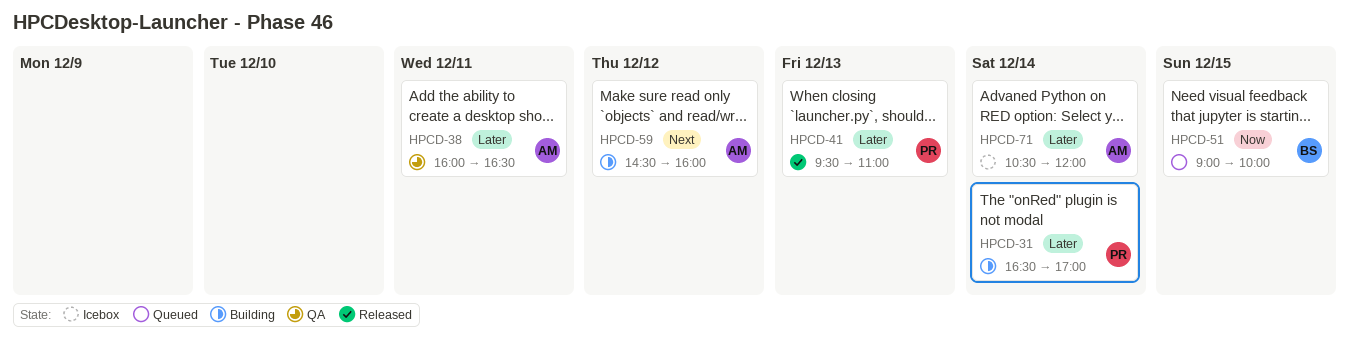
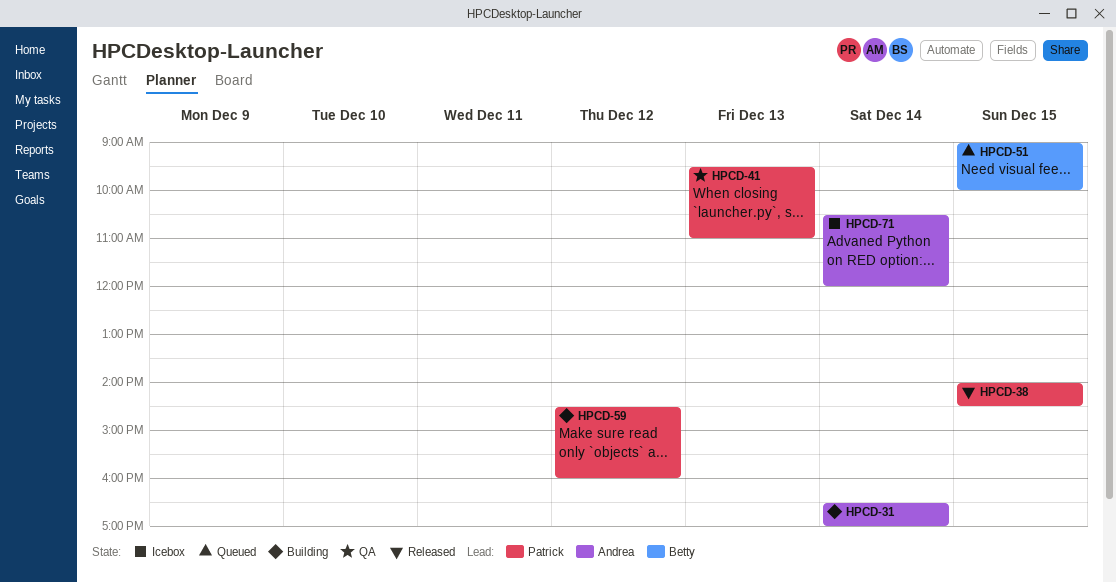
HPCD-31, owner: Patrick -> Andrea
HPCD-38, status: QA -> Released
HPCD-38, owner: Andrea -> Patrick
HPCD-38, day: Dec 11 -> Dec 15
HPCD-38, begins: 16:00 -> 14:00
HPCD-38, ends: 16:30 -> 14:30
HPCD-41, status: Released -> QA
HPCD-59, owner: Andrea -> Patrick

